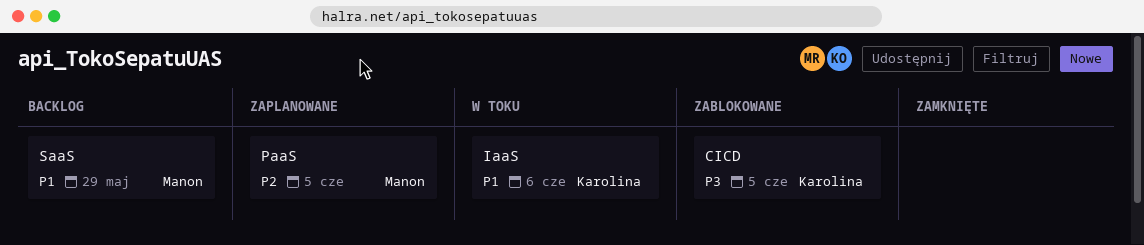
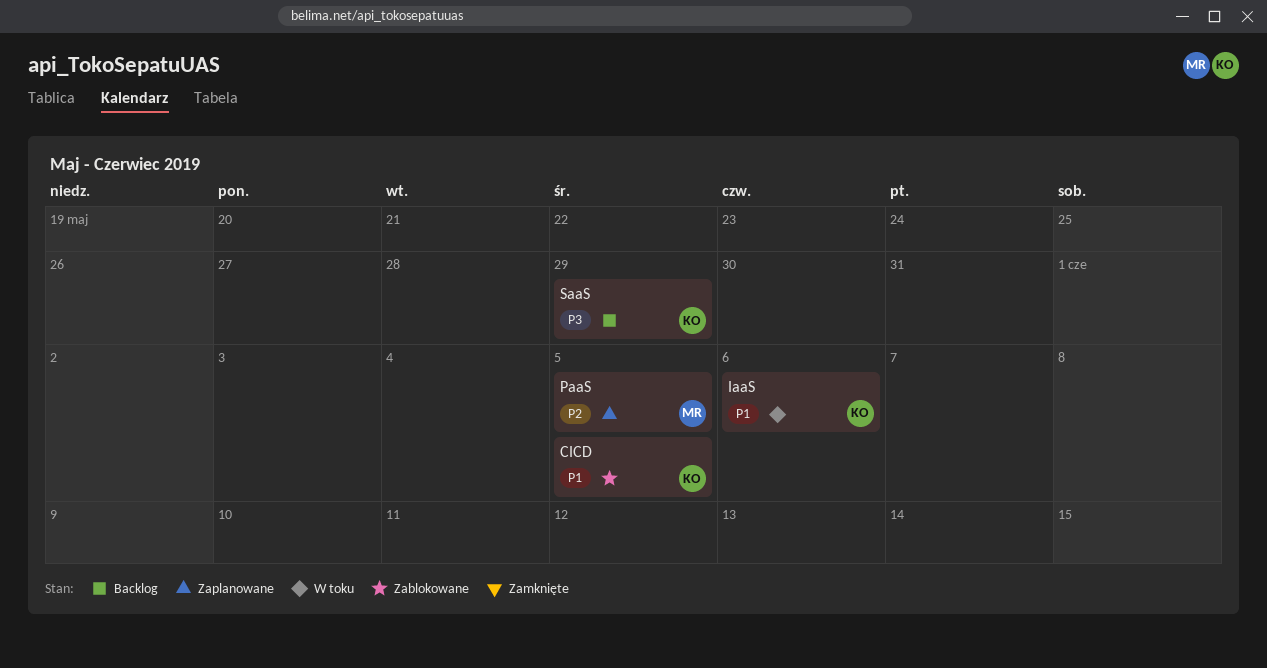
CICD, priority: P3 -> P1
SaaS, owner: Manon -> Karolina
SaaS, priority: P1 -> P3

